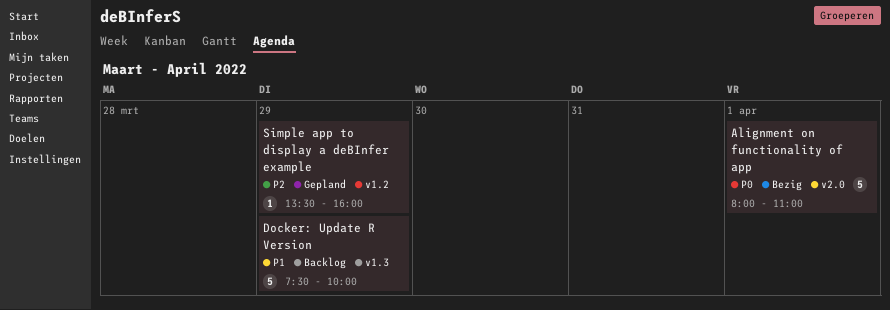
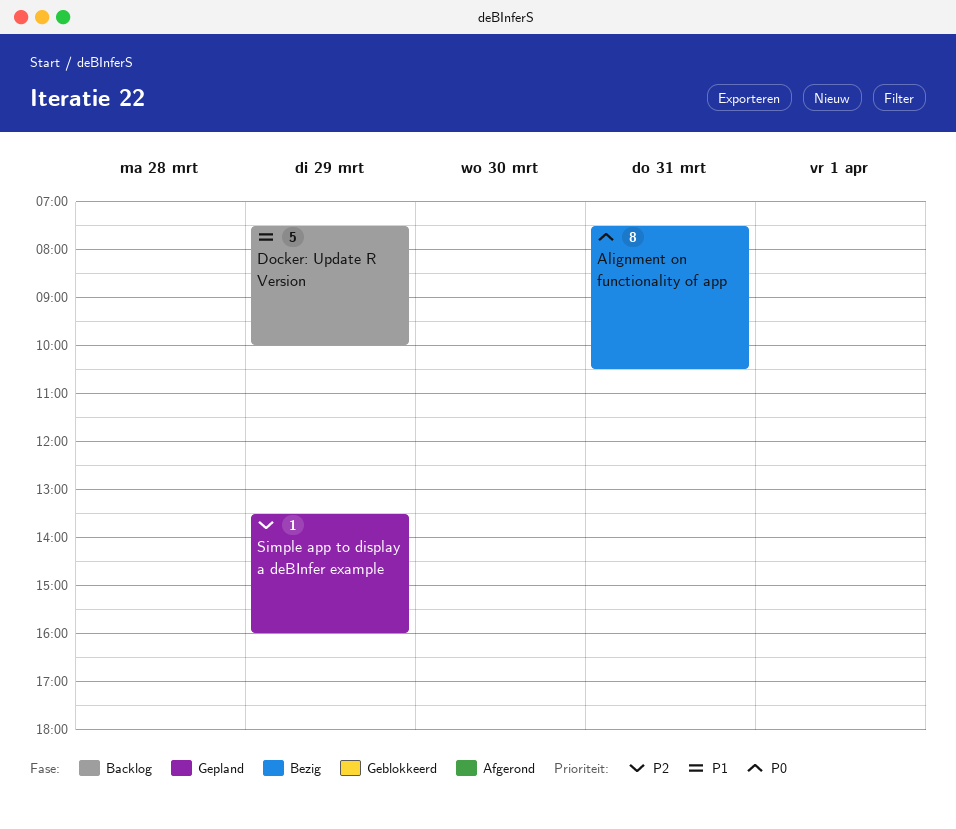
Alignment on functionality of app, estimate: 5 -> 8
Alignment on functionality of app, day: Apr 1 -> Mar 31
Alignment on functionality of app, begins: 08:00 -> 07:30
Alignment on functionality of app, ends: 11:00 -> 10:30

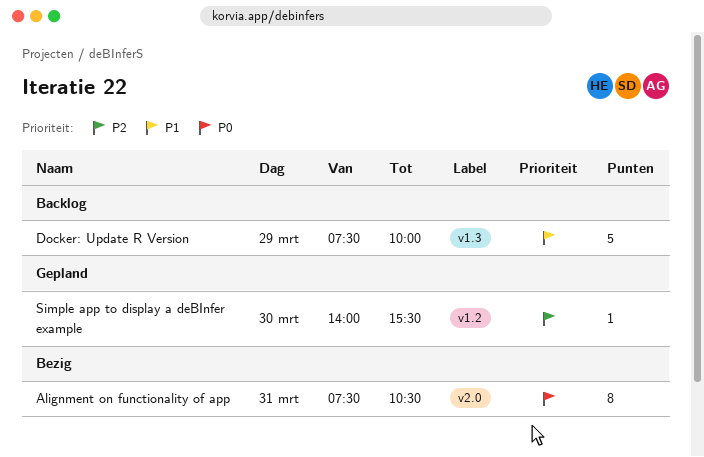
Simple app to display a deBInfer example, day: Mar 29 -> Mar 30
Simple app to display a deBInfer example, begins: 13:30 -> 14:00
Simple app to display a deBInfer example, ends: 16:00 -> 15:30

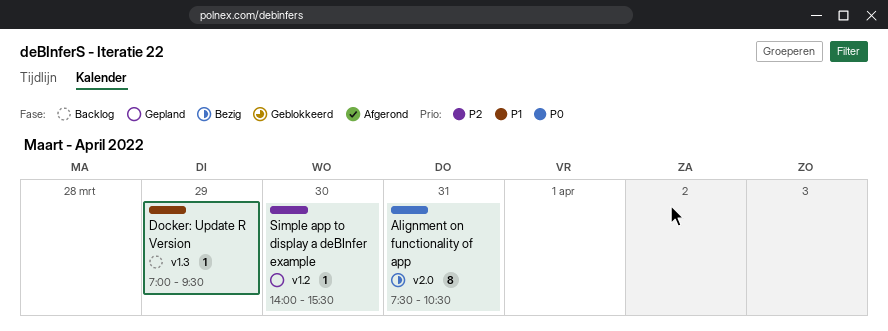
Docker: Update R Version, estimate: 5 -> 1
Docker: Update R Version, begins: 07:30 -> 07:00
Docker: Update R Version, ends: 10:00 -> 09:30

